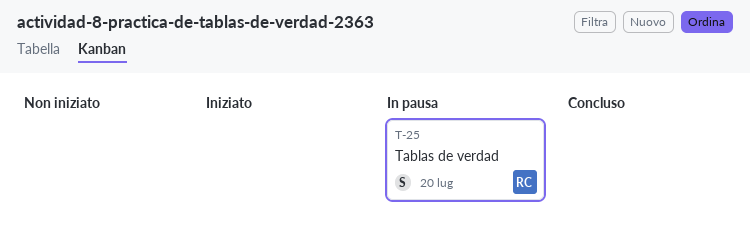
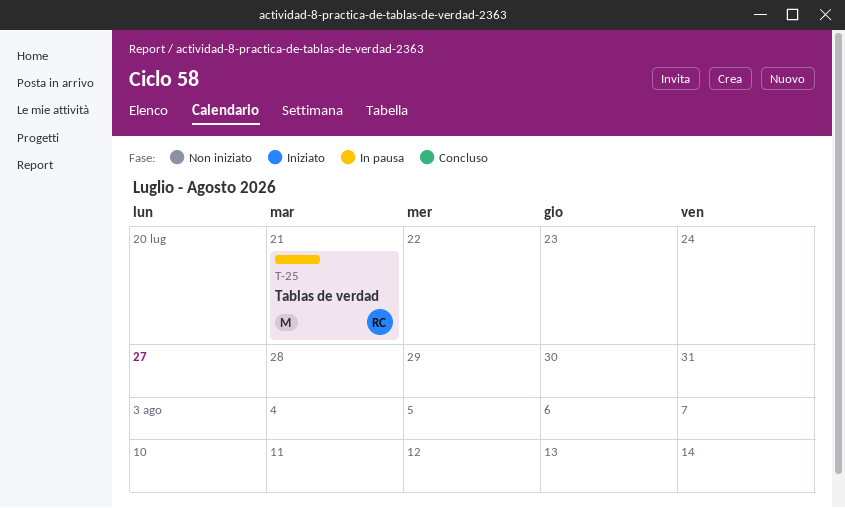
T-25, estimate: S -> M
T-25, due: Jul 20 -> Jul 21

